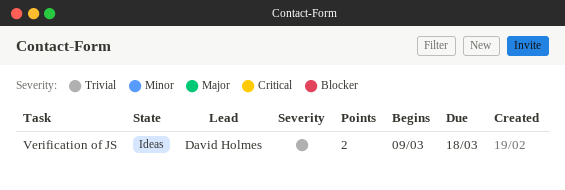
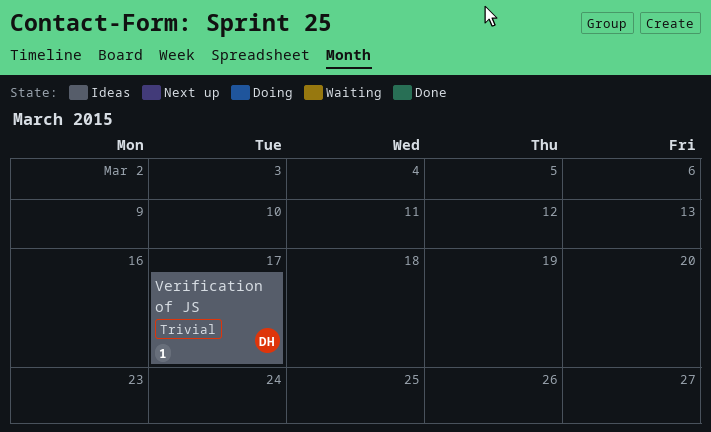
Verification of JS, estimate: 2 -> 1
Verification of JS, due: Mar 18 -> Mar 17

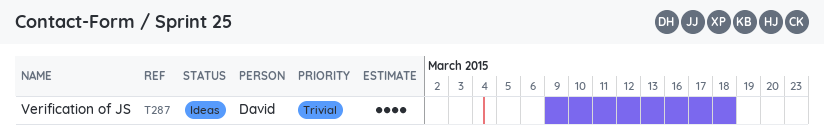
Verification of JS, estimate: 1 -> 4
Verification of JS, due: Mar 17 -> Mar 18

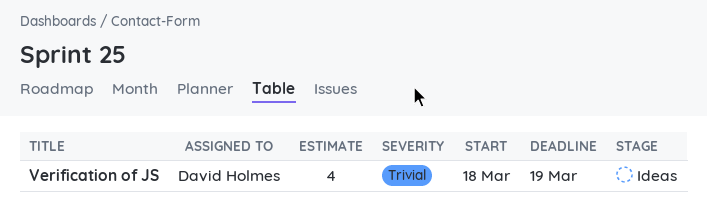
Verification of JS, start: Mar 9 -> Mar 18
Verification of JS, due: Mar 18 -> Mar 19

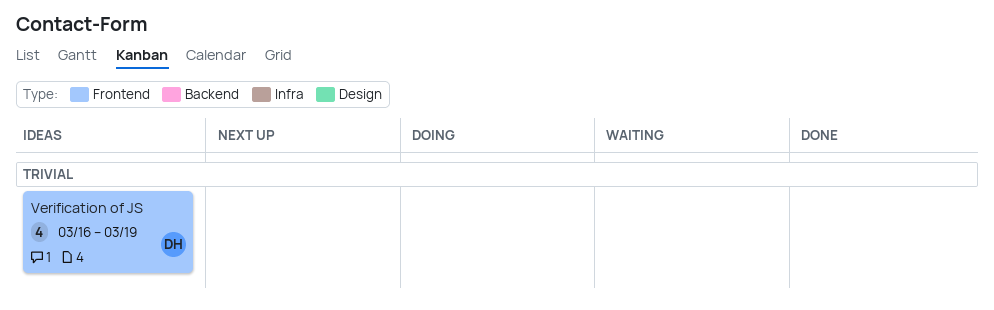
Verification of JS, start: Mar 18 -> Mar 16

